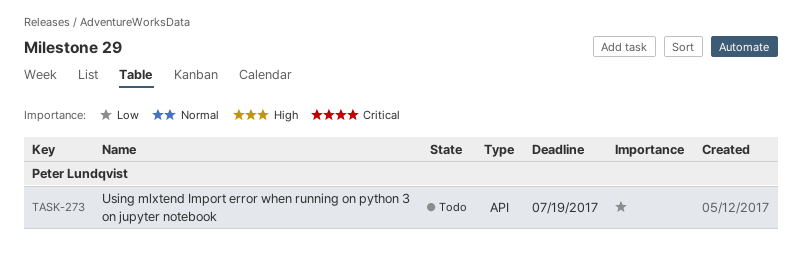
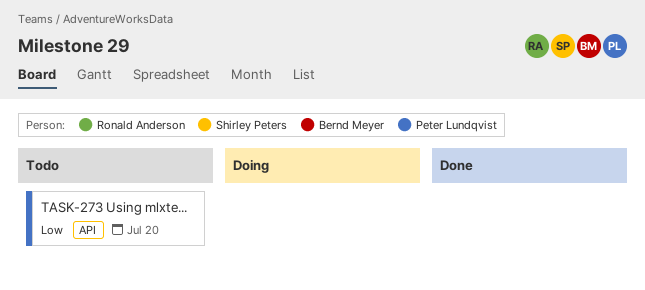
TASK-273, due: Jul 19 -> Jul 20

